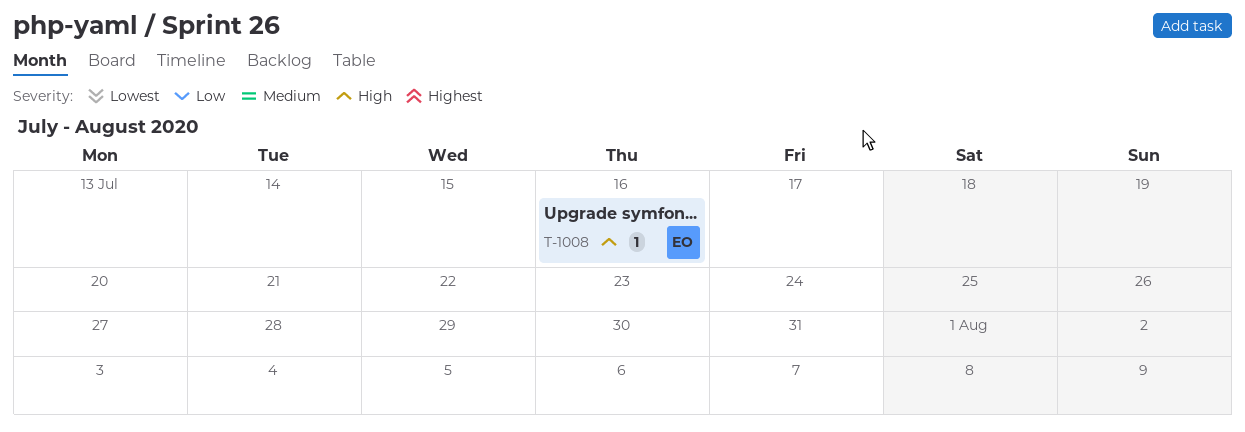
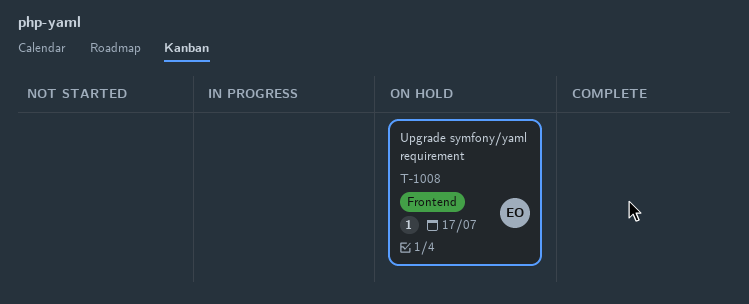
T-1008, due: Jul 16 -> Jul 17

